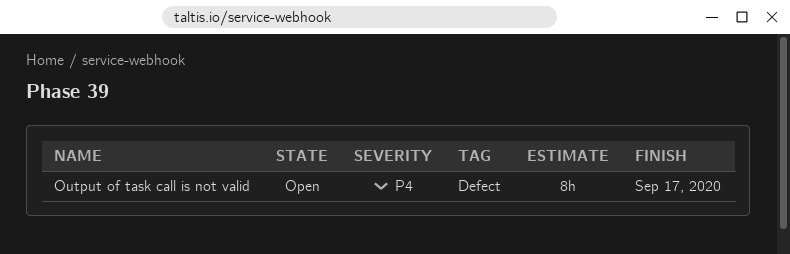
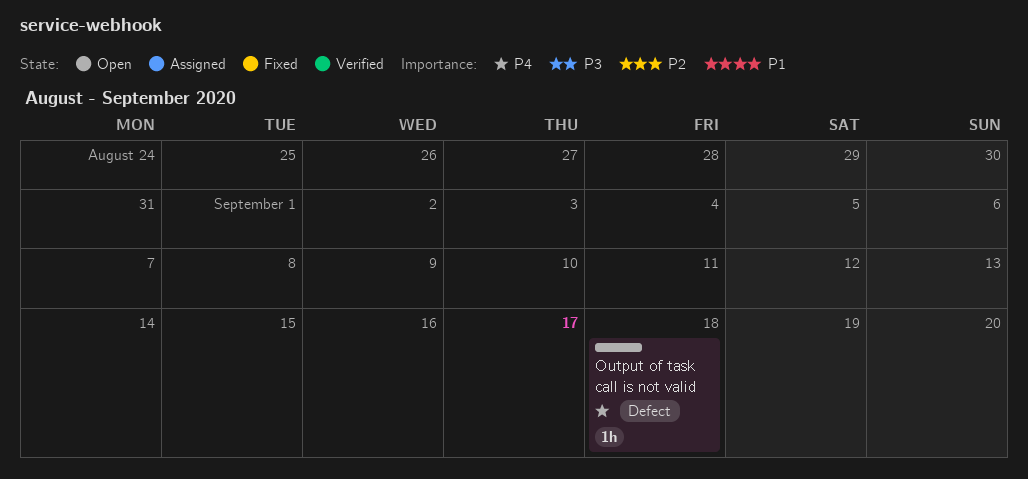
Output of task call is not valid, estimate: 8h -> 1h
Output of task call is not valid, due: Sep 17 -> Sep 18

